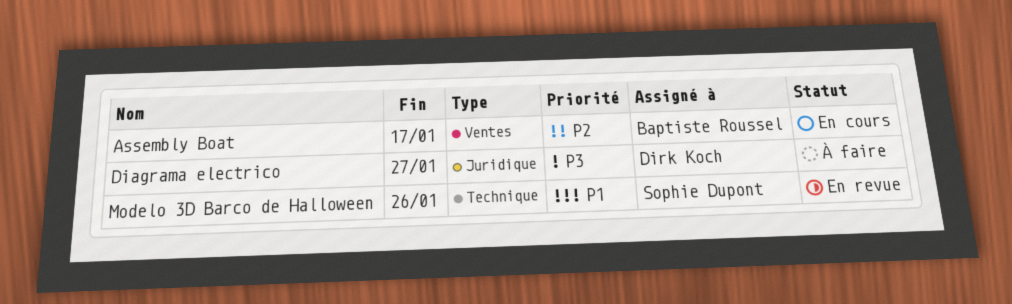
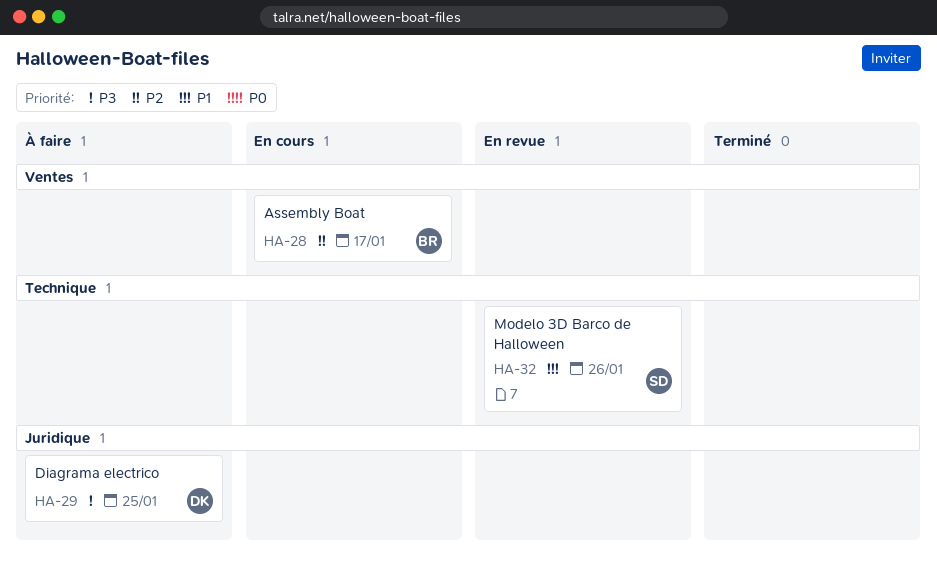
Diagrama electrico, due: Jan 27 -> Jan 25

